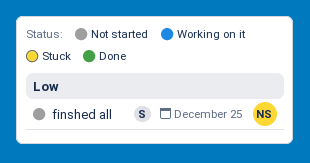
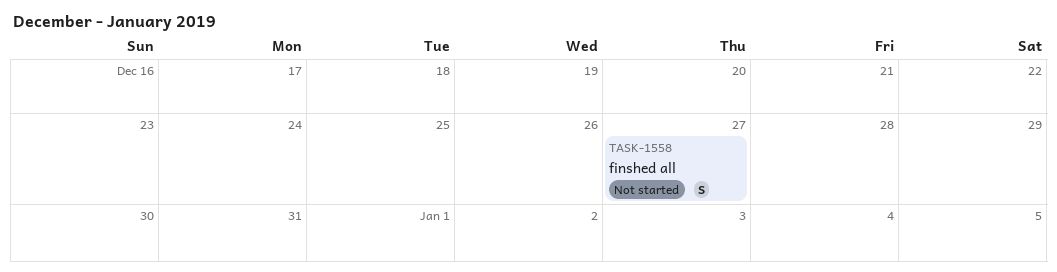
finshed all, due: Dec 25 -> Dec 27

